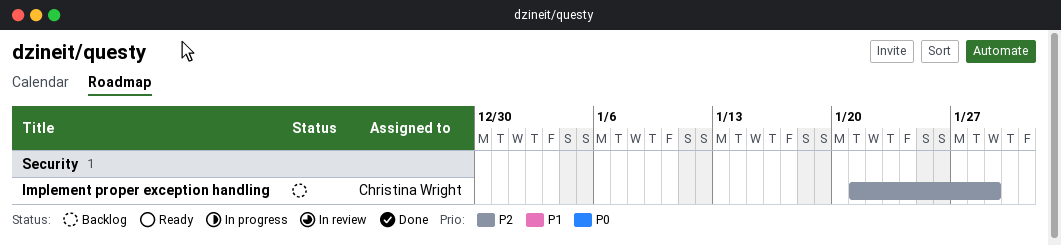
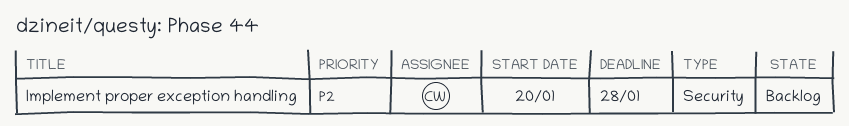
Implement proper exception handling, start: Jan 21 -> Jan 20
Implement proper exception handling, due: Jan 29 -> Jan 28

